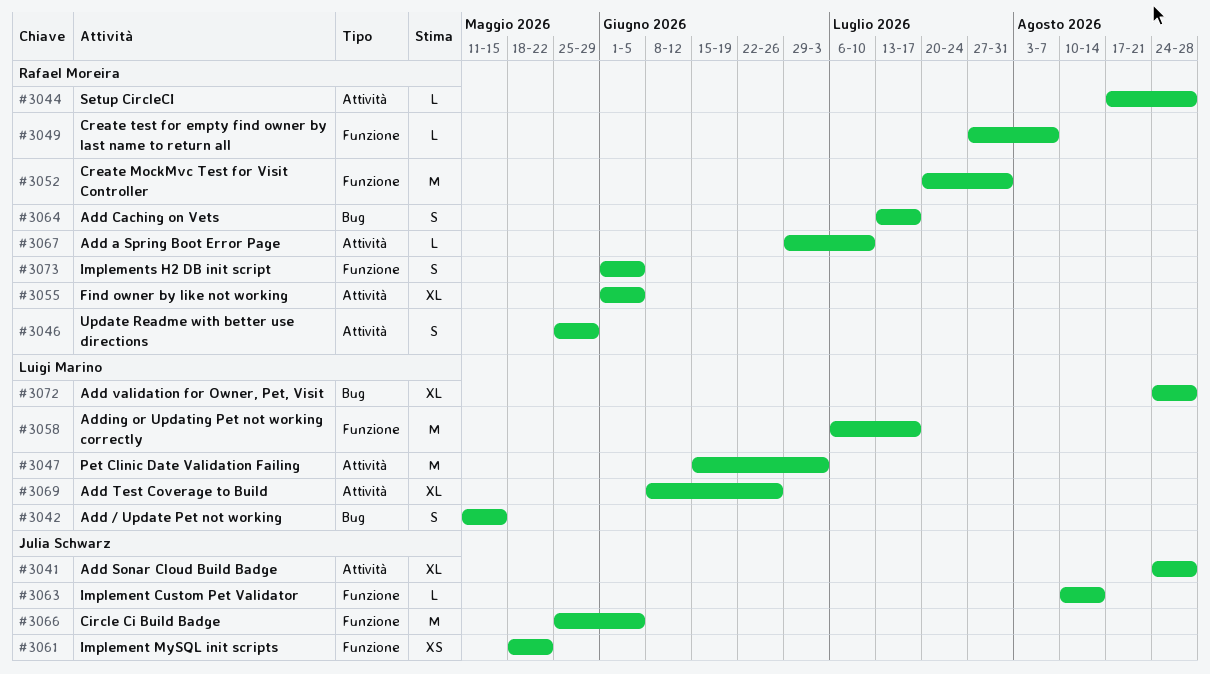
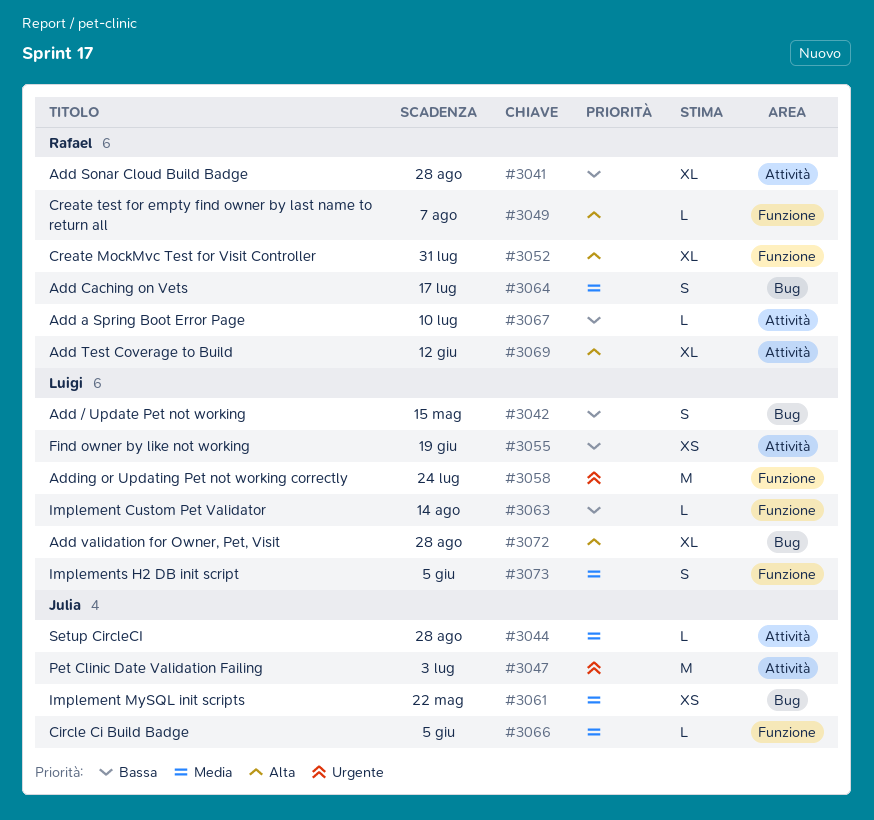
#3041, owner: Julia Schwarz -> Rafael Moreira
#3044, owner: Rafael Moreira -> Julia Schwarz
#3046: present -> none
#3047, owner: Luigi Marino -> Julia Schwarz
#3052, estimate: M -> XL
#3055, owner: Rafael Moreira -> Luigi Marino
#3055, estimate: XL -> XS
#3055, due: Jun 5 -> Jun 19
#3058, due: Jul 17 -> Jul 24
#3061, label: Funzione -> Bug
#3063, owner: Julia Schwarz -> Luigi Marino
#3066, estimate: M -> L
#3069, owner: Luigi Marino -> Rafael Moreira
#3069, due: Jun 26 -> Jun 12
#3073, owner: Rafael Moreira -> Luigi Marino

